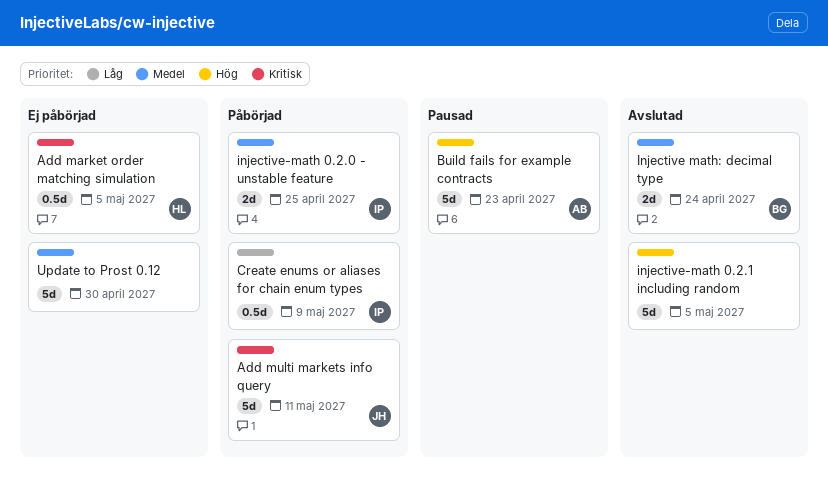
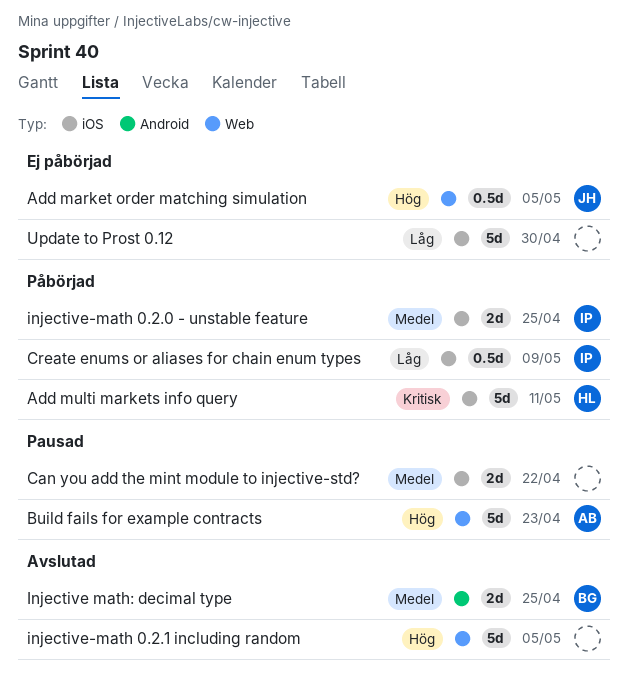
Add market order matching simulation, owner: HL -> JH
Add market order matching simulation, priority: Kritisk -> Hög
Add multi markets info query, owner: JH -> HL
Can you add the mint module to injective-std?: none -> present
Injective math: decimal type, due: Apr 24 -> Apr 25
Update to Prost 0.12, priority: Medel -> Låg

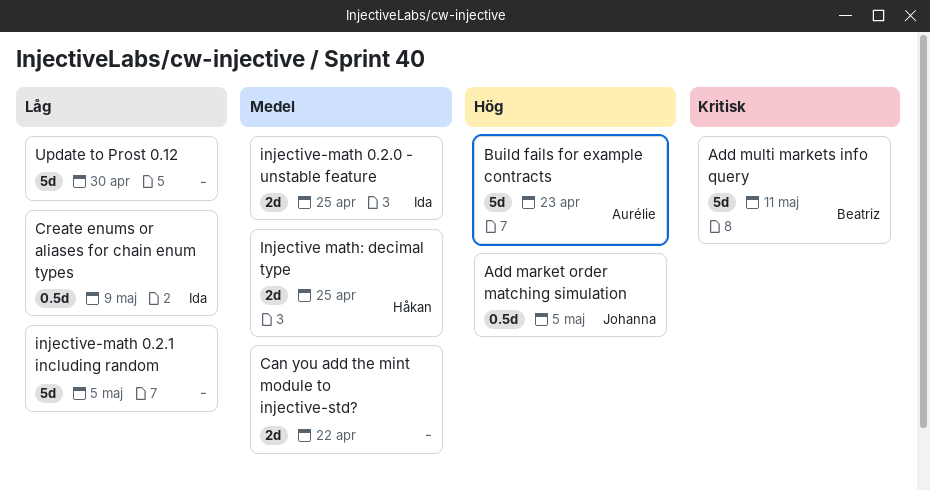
Add multi markets info query, owner: Håkan -> Beatriz
Injective math: decimal type, owner: Beatriz -> Håkan
injective-math 0.2.1 including random, priority: Hög -> Låg

